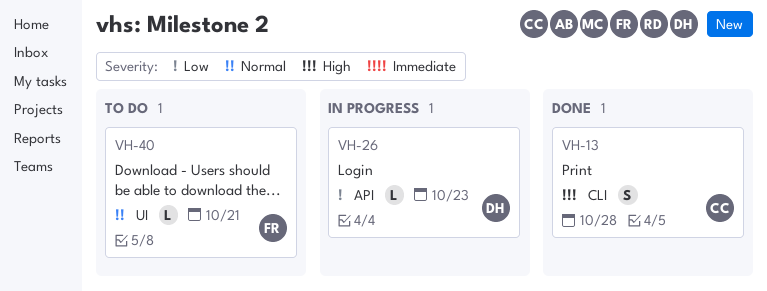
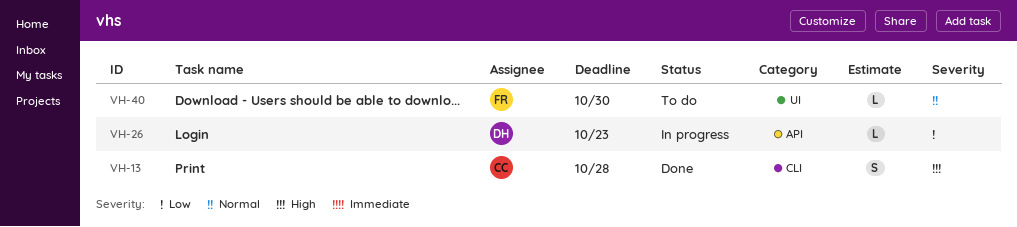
VH-40, due: Oct 21 -> Oct 30

